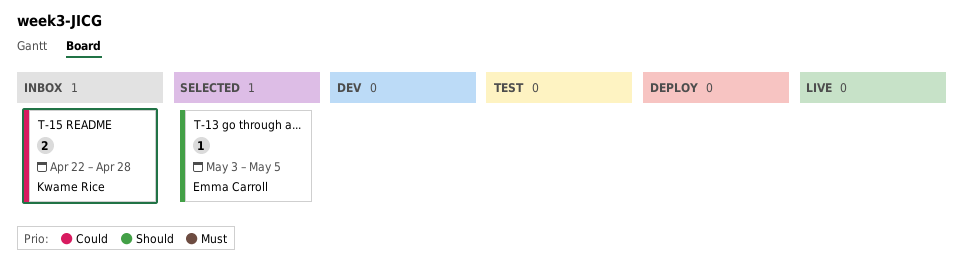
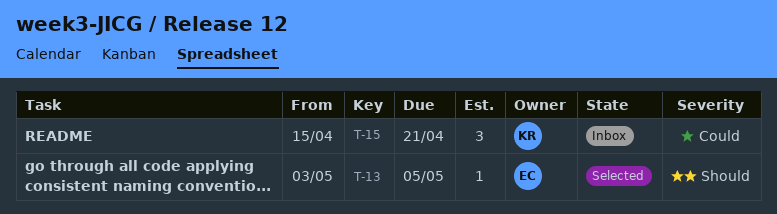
T-15, estimate: 2 -> 3
T-15, start: Apr 22 -> Apr 15
T-15, due: Apr 28 -> Apr 21

